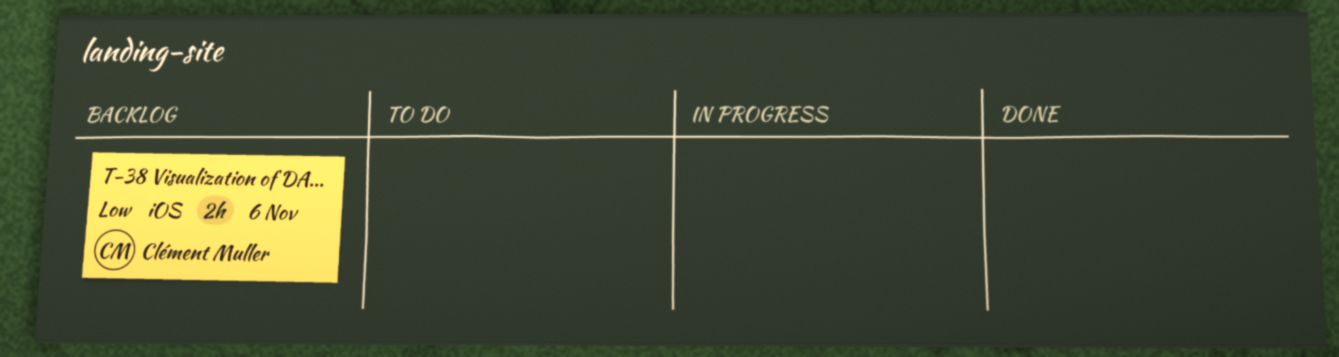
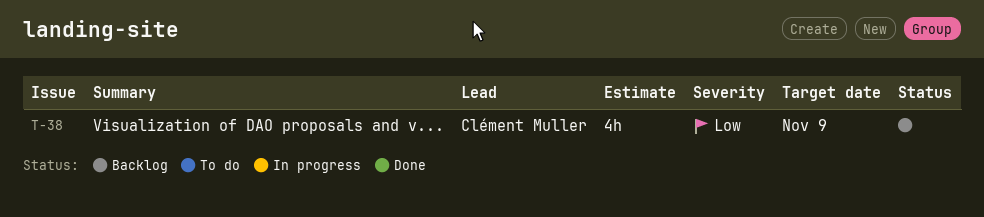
T-38, estimate: 2h -> 4h
T-38, due: Nov 6 -> Nov 9

